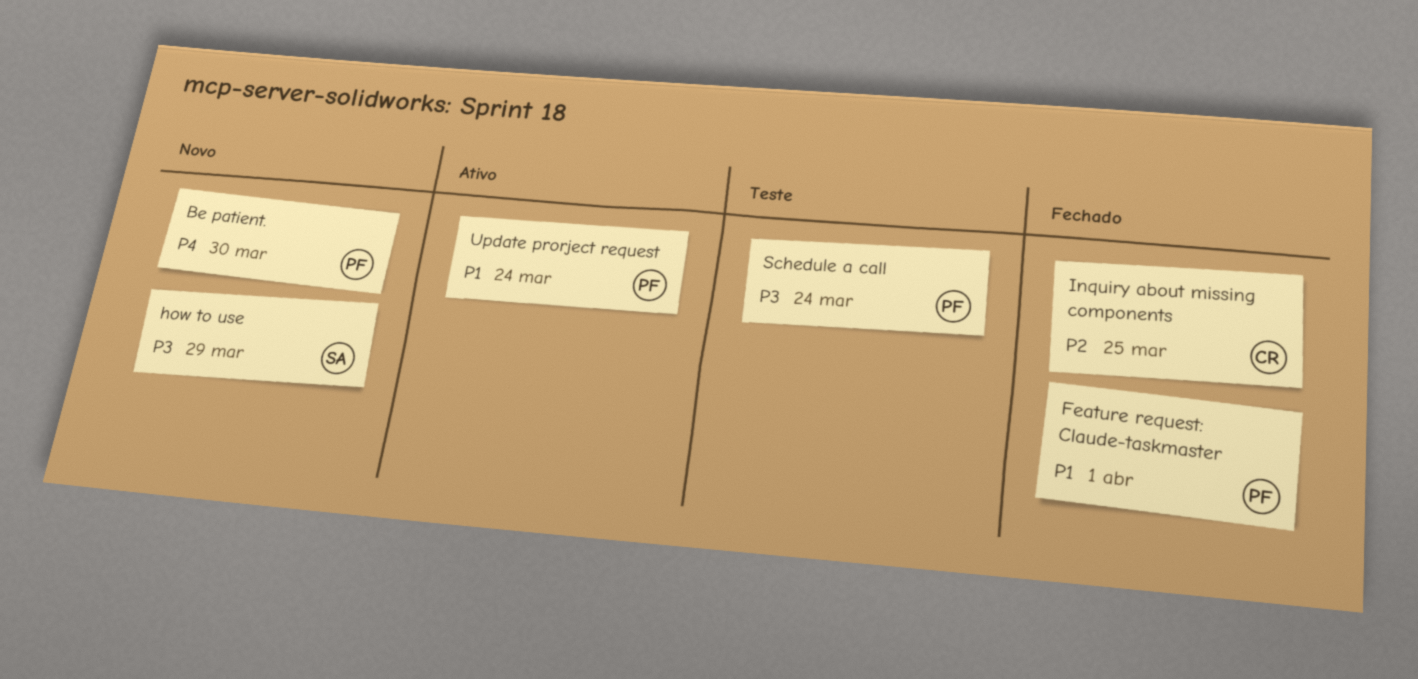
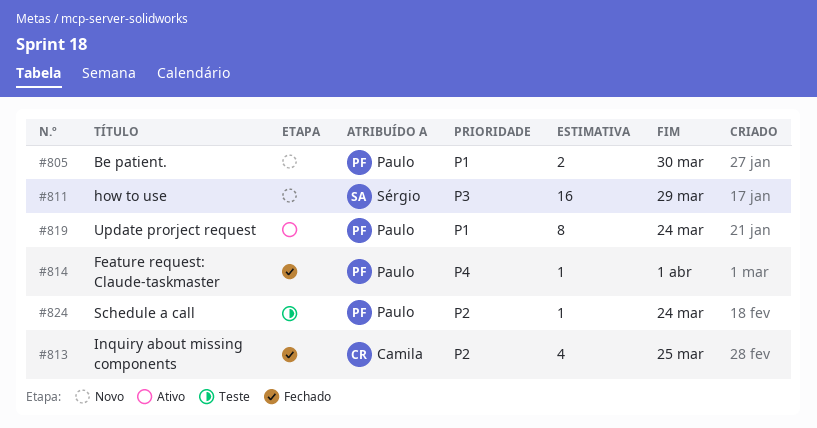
Be patient., priority: P4 -> P1
Feature request: Claude-taskmaster, priority: P1 -> P4
Schedule a call, priority: P3 -> P2

